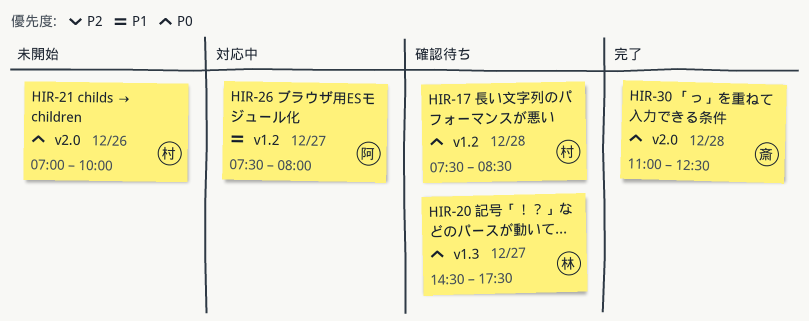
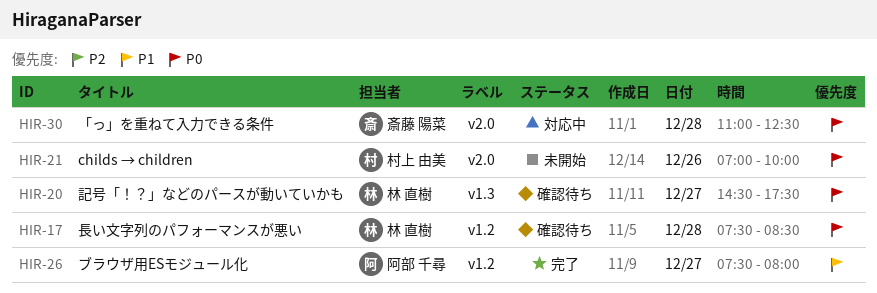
HIR-17, owner: 村上 由美 -> 林 直樹
HIR-26, status: 対応中 -> 完了
HIR-30, status: 完了 -> 対応中

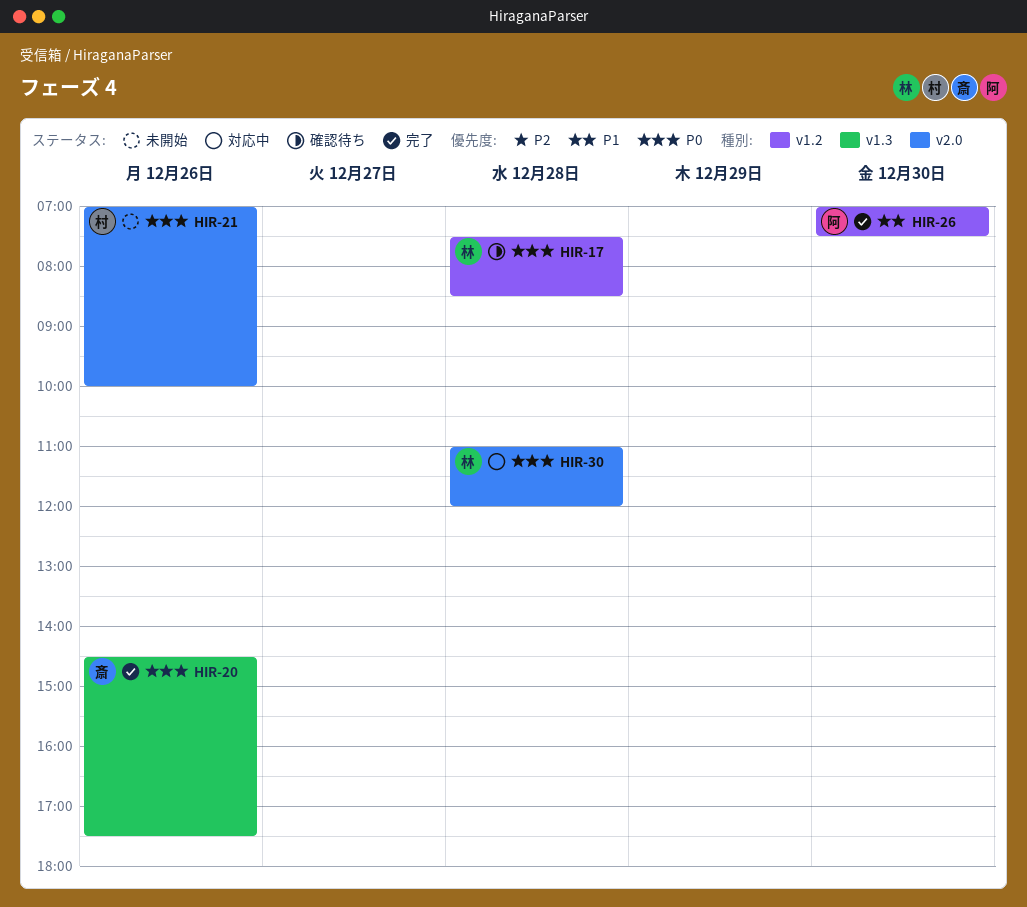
HIR-20, status: 確認待ち -> 完了
HIR-20, owner: 林 直樹 -> 斎藤 陽菜
HIR-20, day: Dec 27 -> Dec 26
HIR-26, day: Dec 27 -> Dec 30
HIR-26, begins: 07:30 -> 07:00
HIR-26, ends: 08:00 -> 07:30
HIR-30, owner: 斎藤 陽菜 -> 林 直樹
HIR-30, ends: 12:30 -> 12:00

